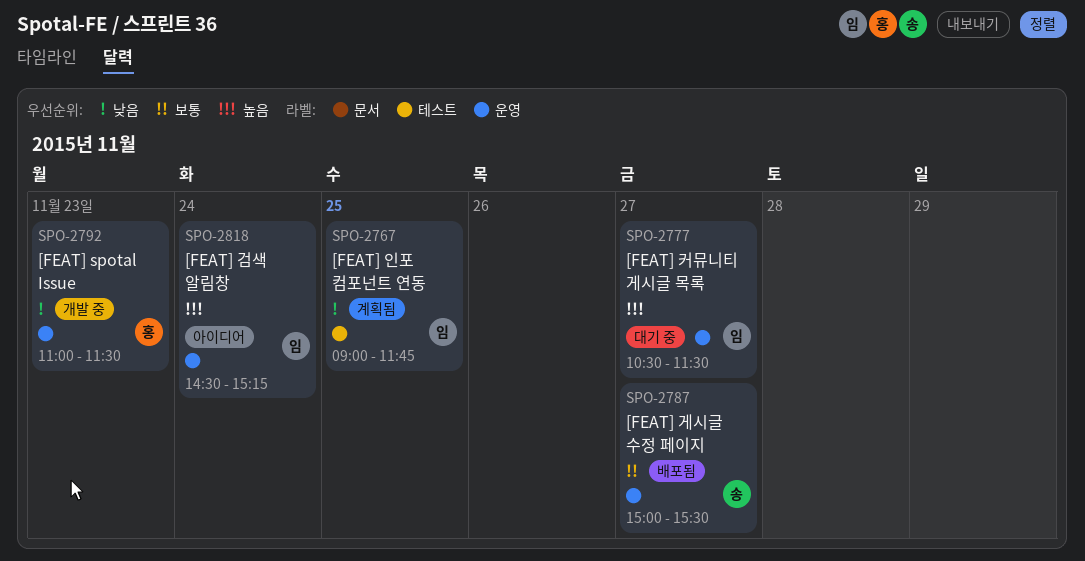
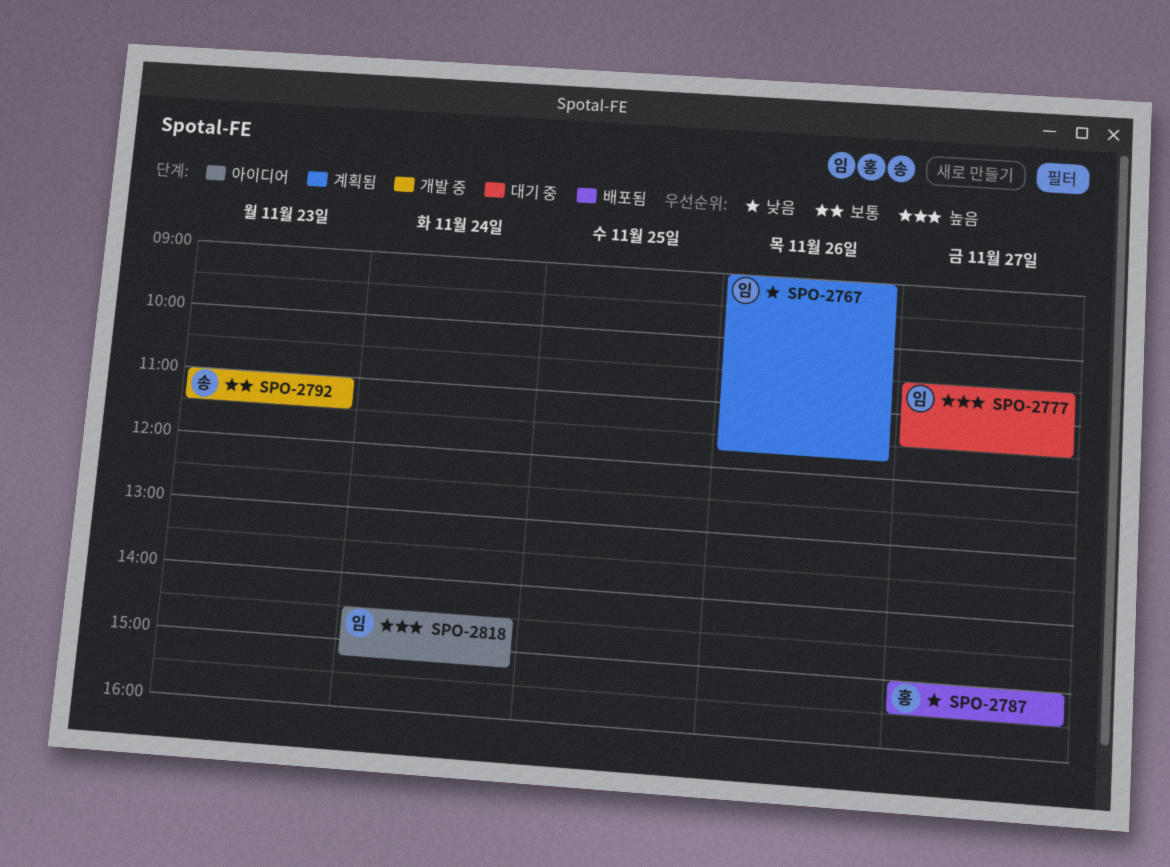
SPO-2767, day: Nov 25 -> Nov 26
SPO-2787, owner: 송 -> 홍
SPO-2787, priority: 보통 -> 낮음
SPO-2792, owner: 홍 -> 송
SPO-2792, priority: 낮음 -> 보통

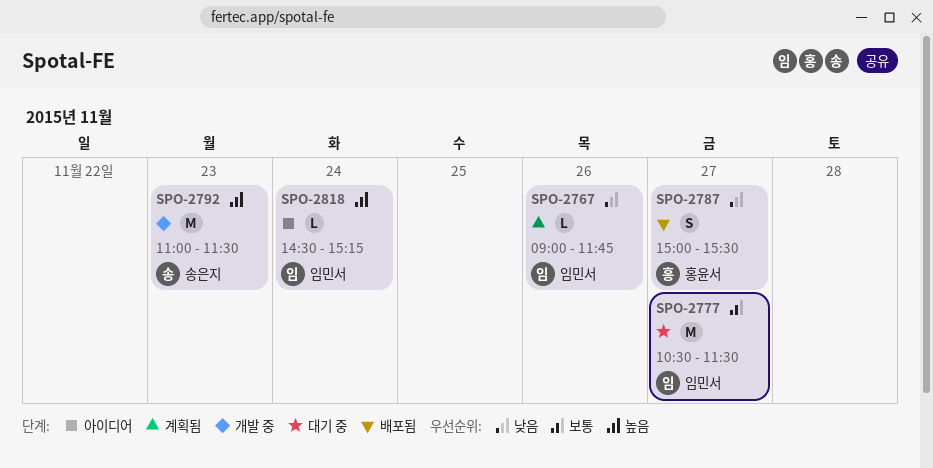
SPO-2777, priority: 높음 -> 보통
SPO-2792, priority: 보통 -> 높음

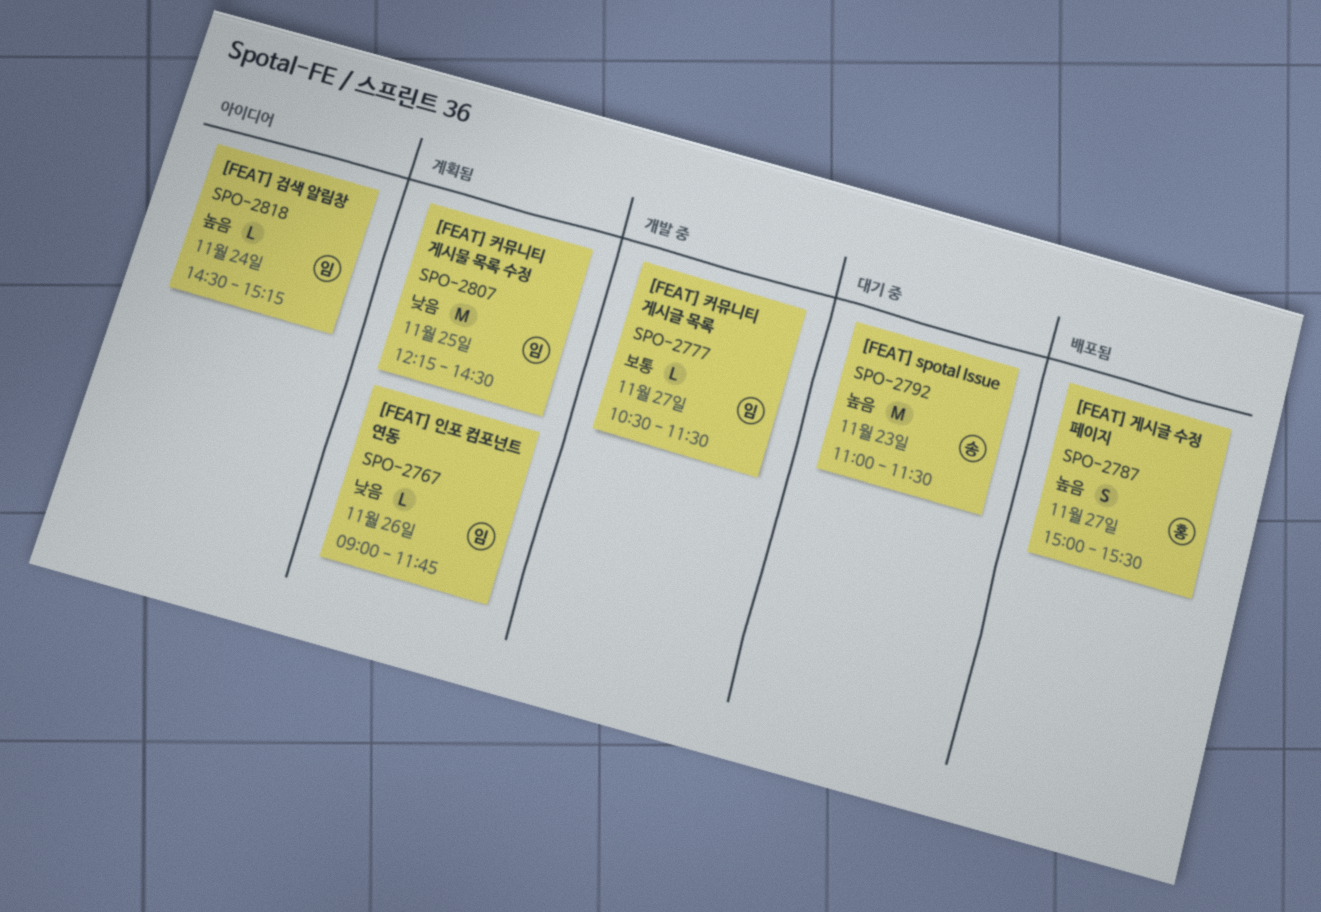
SPO-2777, status: 대기 중 -> 개발 중
SPO-2777, estimate: M -> L
SPO-2787, priority: 낮음 -> 높음
SPO-2792, status: 개발 중 -> 대기 중
SPO-2807: none -> present

